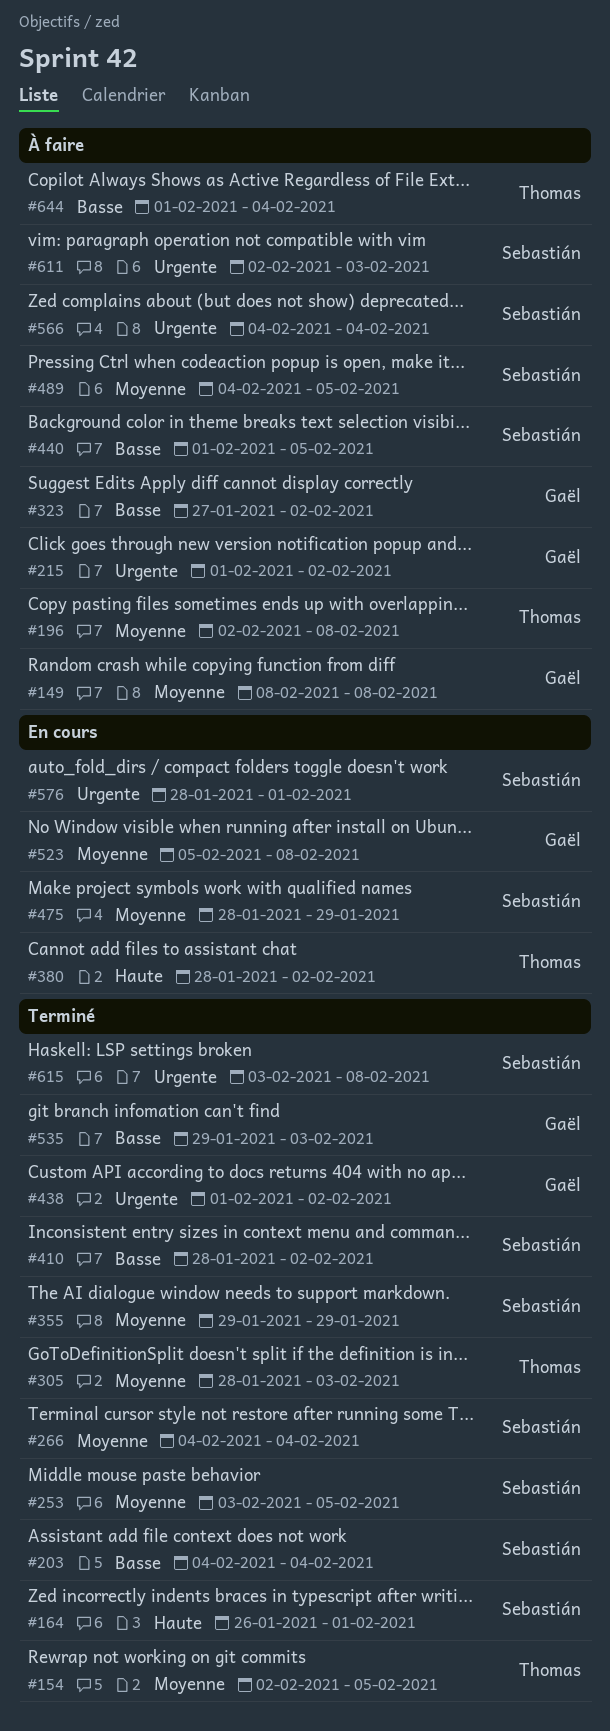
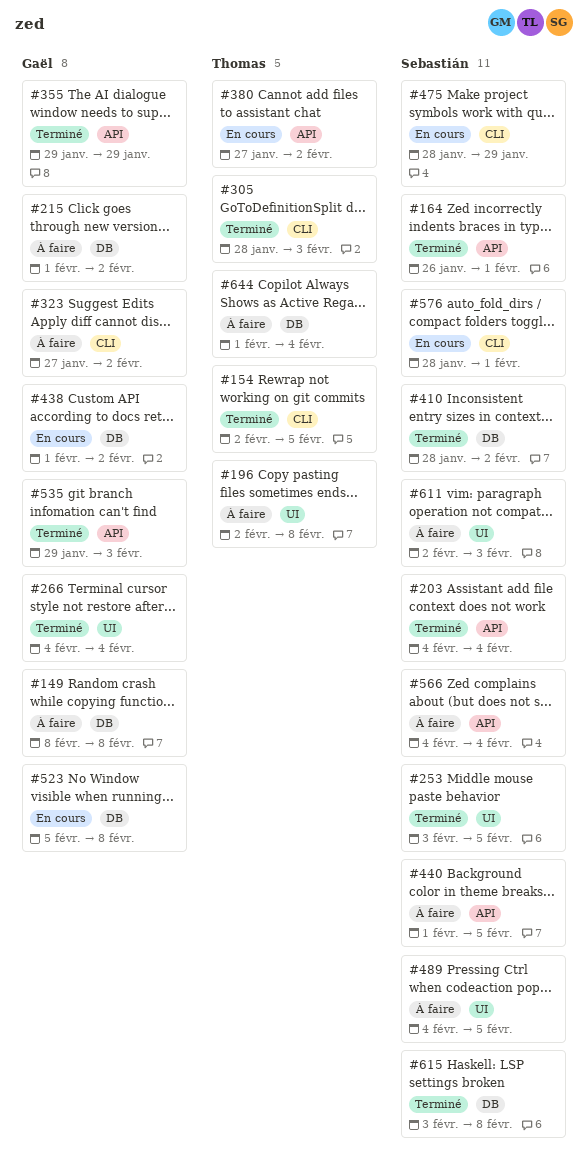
#266, owner: Sebastián -> Gaël
#355, owner: Sebastián -> Gaël
#380, start: Jan 28 -> Jan 27
#438, status: Terminé -> En cours

